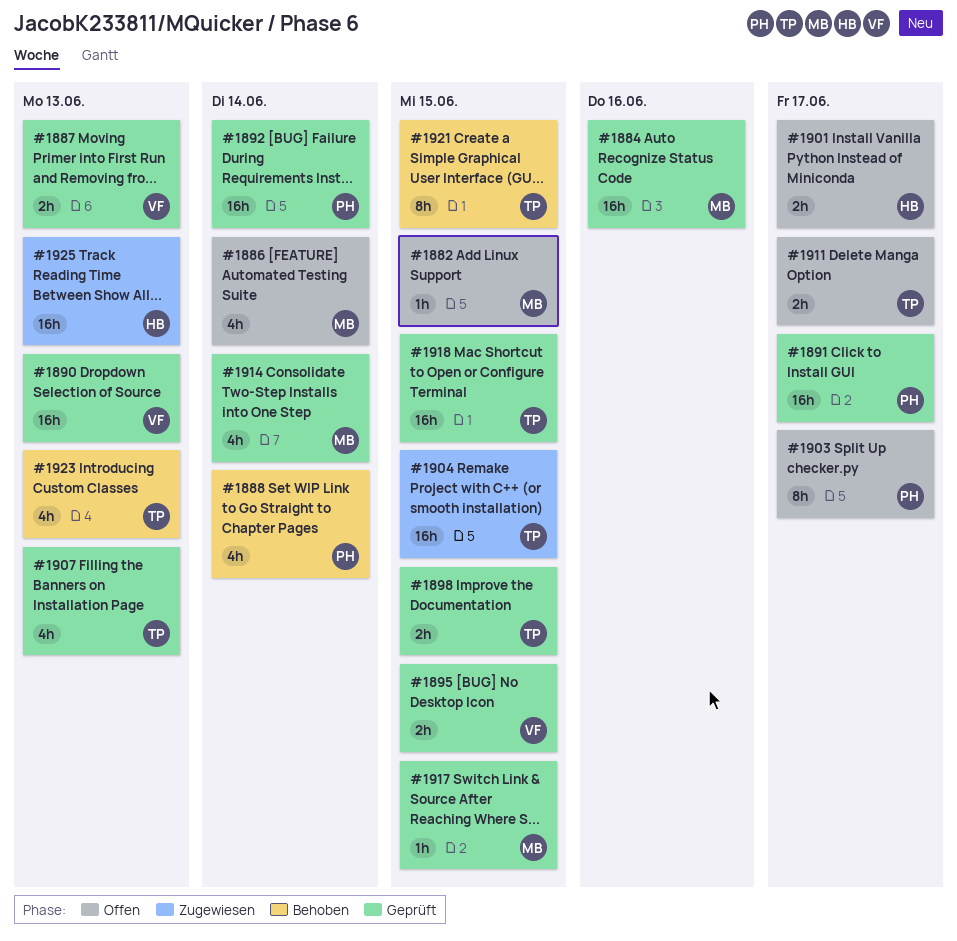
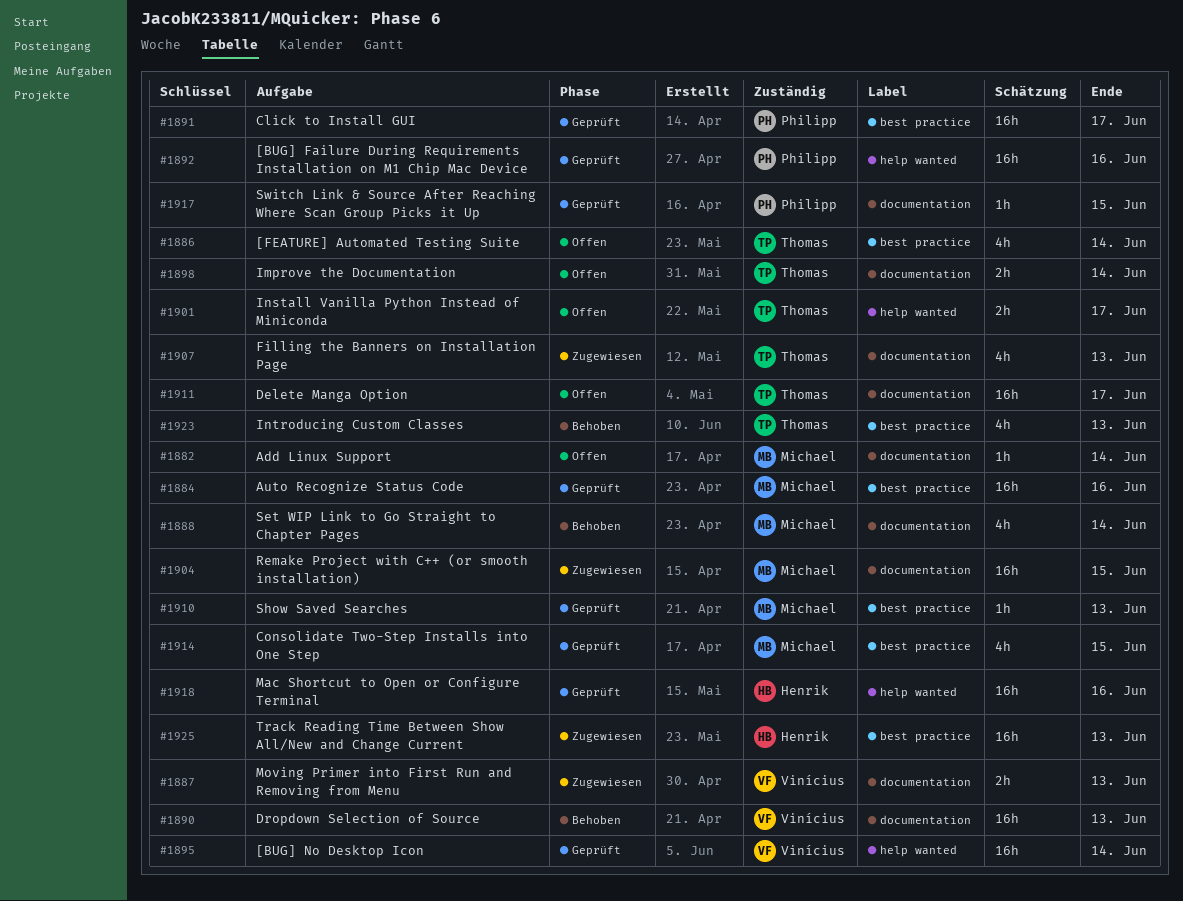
#1882, due: Jun 15 -> Jun 14
#1886, owner: Michael -> Thomas
#1887, status: Geprüft -> Zugewiesen
#1888, owner: Philipp -> Michael
#1890, status: Geprüft -> Behoben
#1892, due: Jun 14 -> Jun 16
#1895, estimate: 2h -> 16h
#1895, due: Jun 15 -> Jun 14
#1898, status: Geprüft -> Offen
#1898, due: Jun 15 -> Jun 14
#1901, owner: Henrik -> Thomas
#1903: present -> none
#1904, owner: Thomas -> Michael
#1907, status: Geprüft -> Zugewiesen
#1910: none -> present
#1911, estimate: 2h -> 16h
#1914, due: Jun 14 -> Jun 15
#1917, owner: Michael -> Philipp
#1918, owner: Thomas -> Henrik
#1918, due: Jun 15 -> Jun 16
#1921: present -> none

